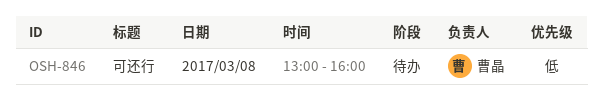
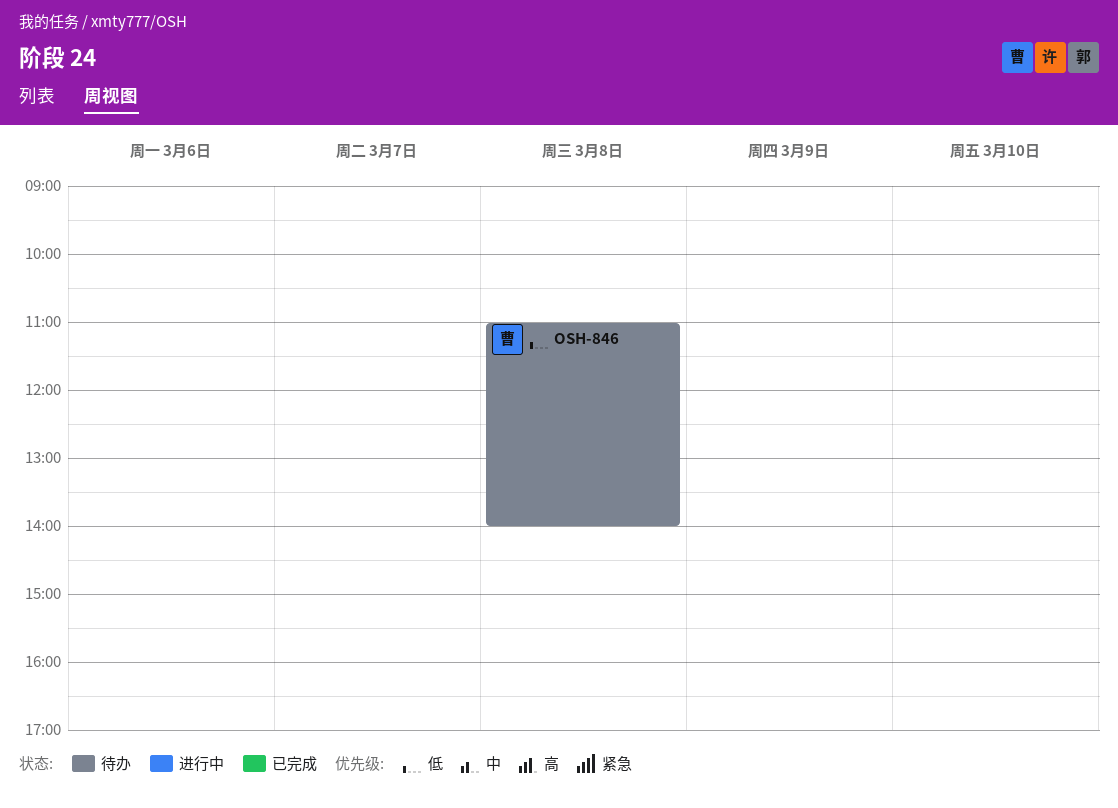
OSH-846, begins: 13:00 -> 11:00
OSH-846, ends: 16:00 -> 14:00

